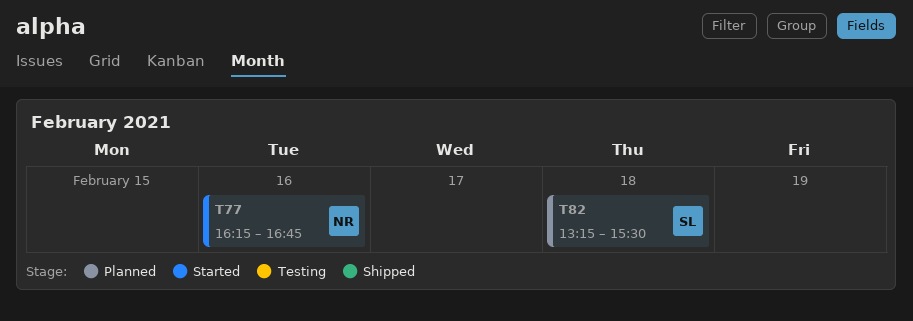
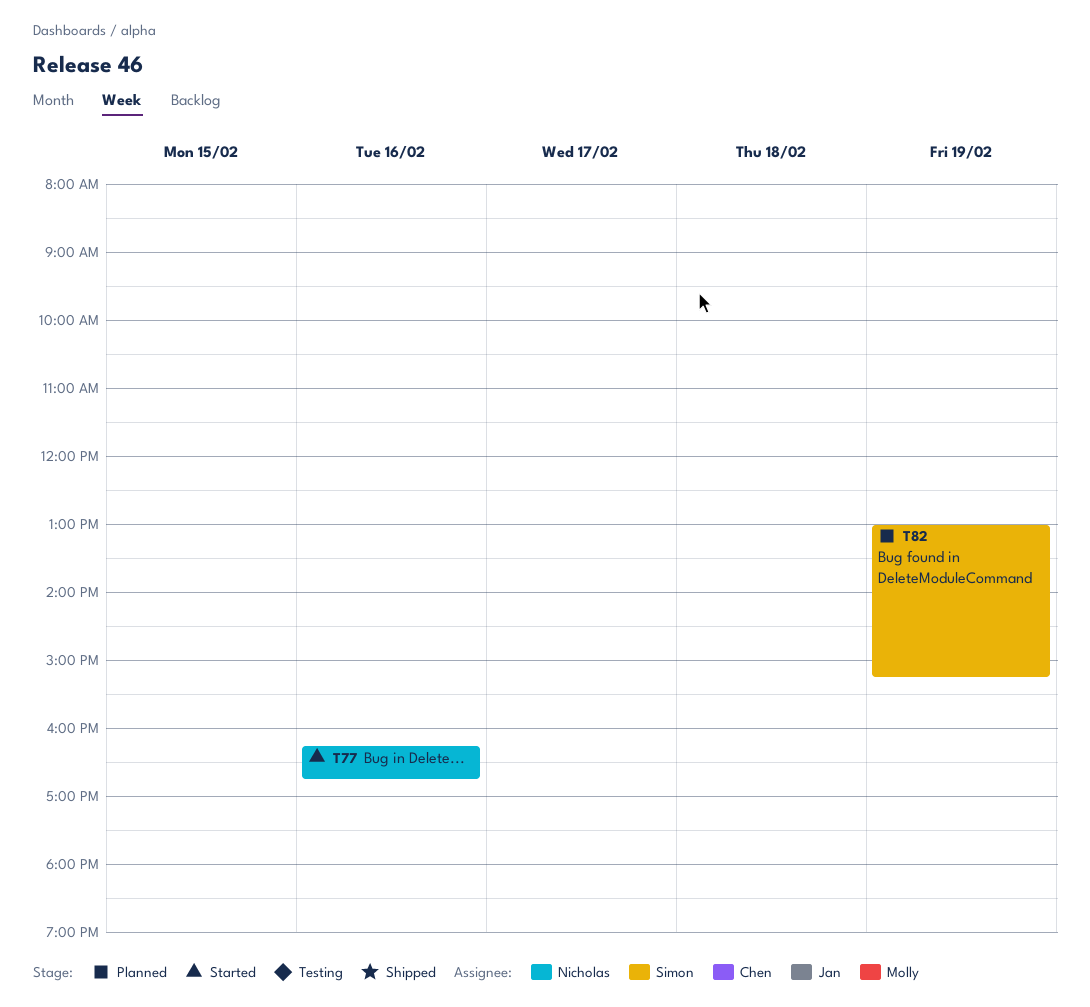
T82, day: Feb 18 -> Feb 19
T82, begins: 13:15 -> 13:00
T82, ends: 15:30 -> 15:15

